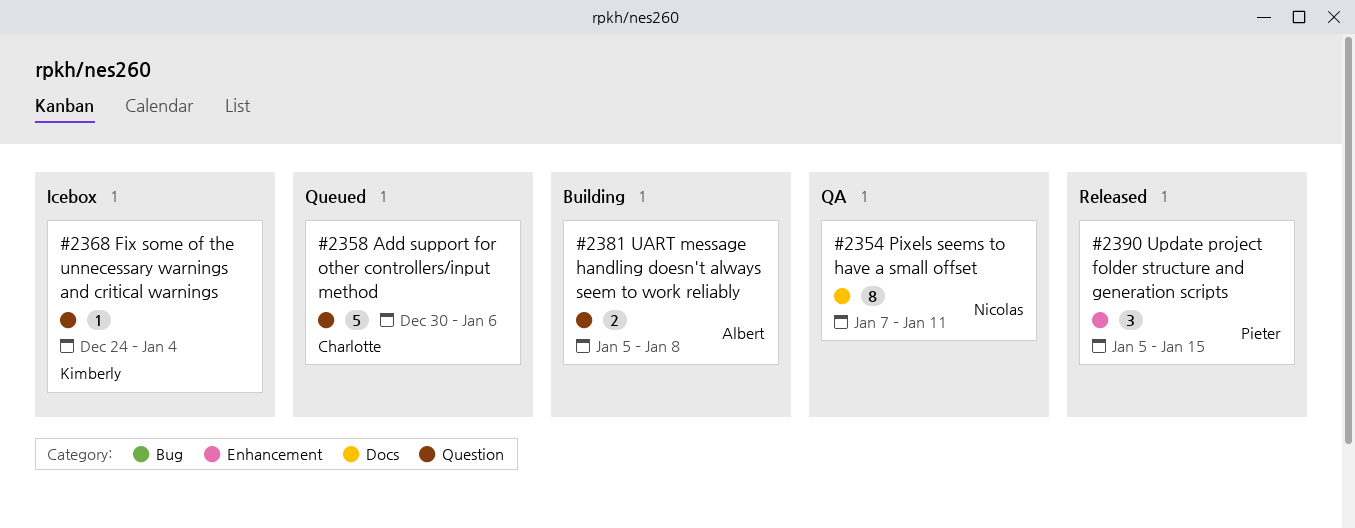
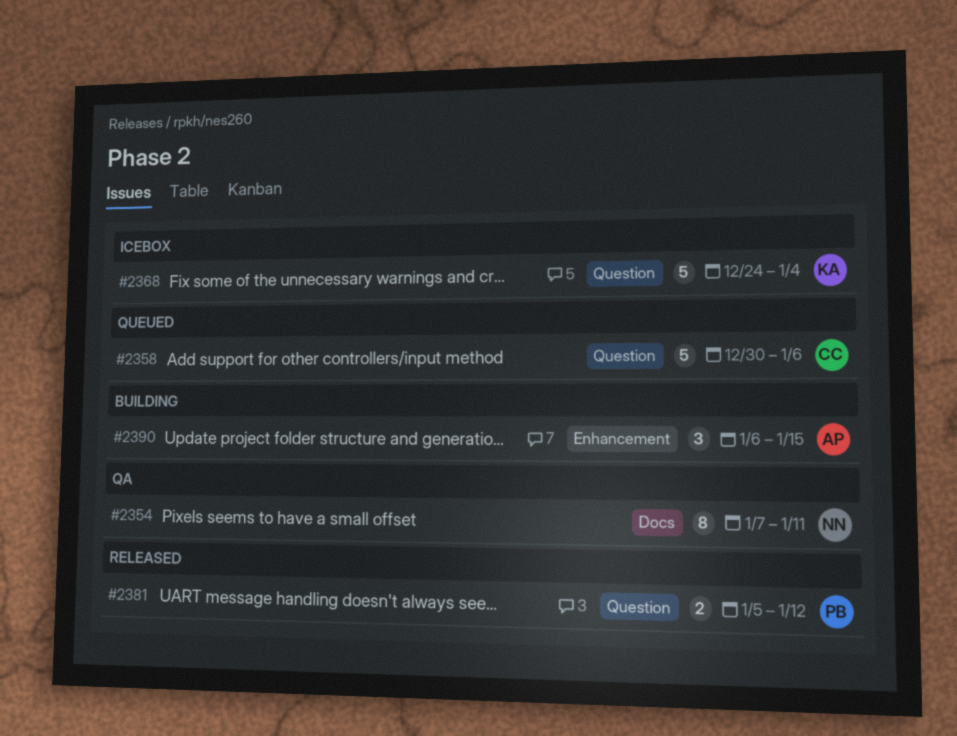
#2368, estimate: 1 -> 5
#2381, status: Building -> Released
#2381, owner: Albert -> Pieter
#2381, due: Jan 8 -> Jan 12
#2390, status: Released -> Building
#2390, owner: Pieter -> Albert
#2390, start: Jan 5 -> Jan 6

